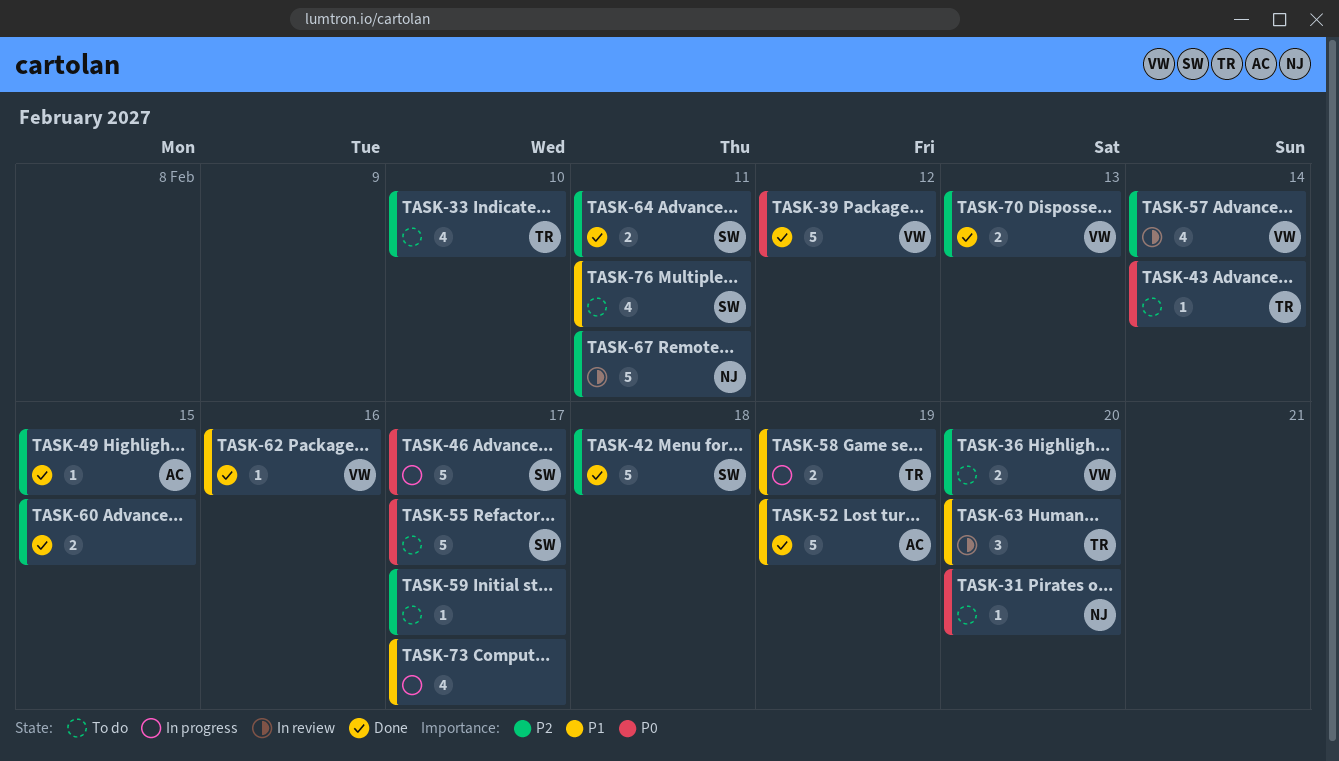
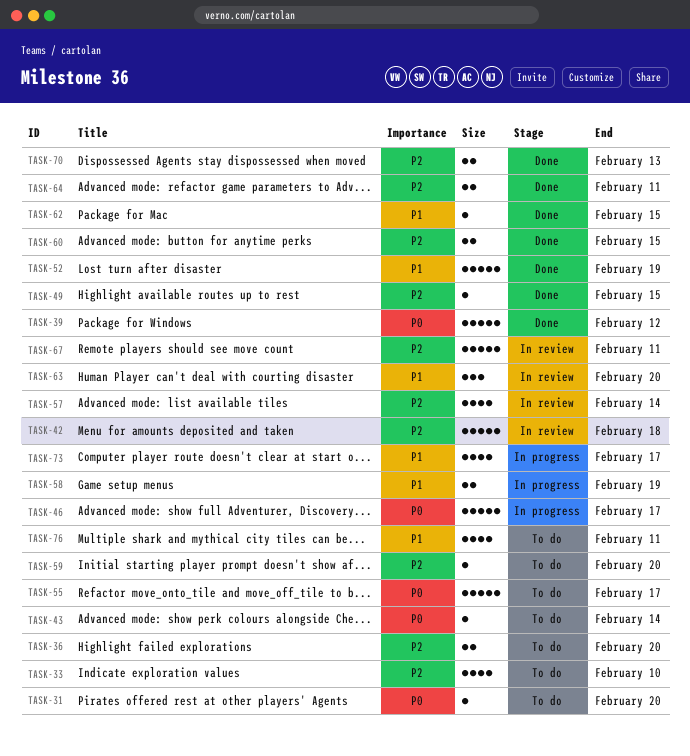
TASK-42, status: Done -> In review
TASK-59, due: Feb 17 -> Feb 20
TASK-62, due: Feb 16 -> Feb 15

